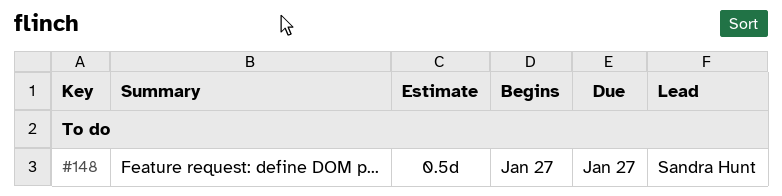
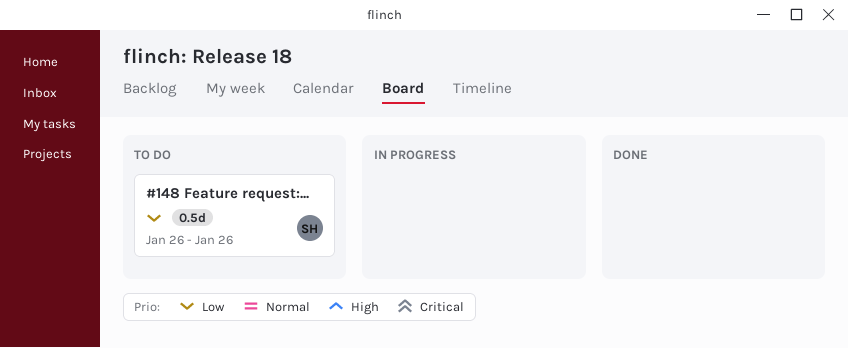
#148, start: Jan 27 -> Jan 26
#148, due: Jan 27 -> Jan 26

